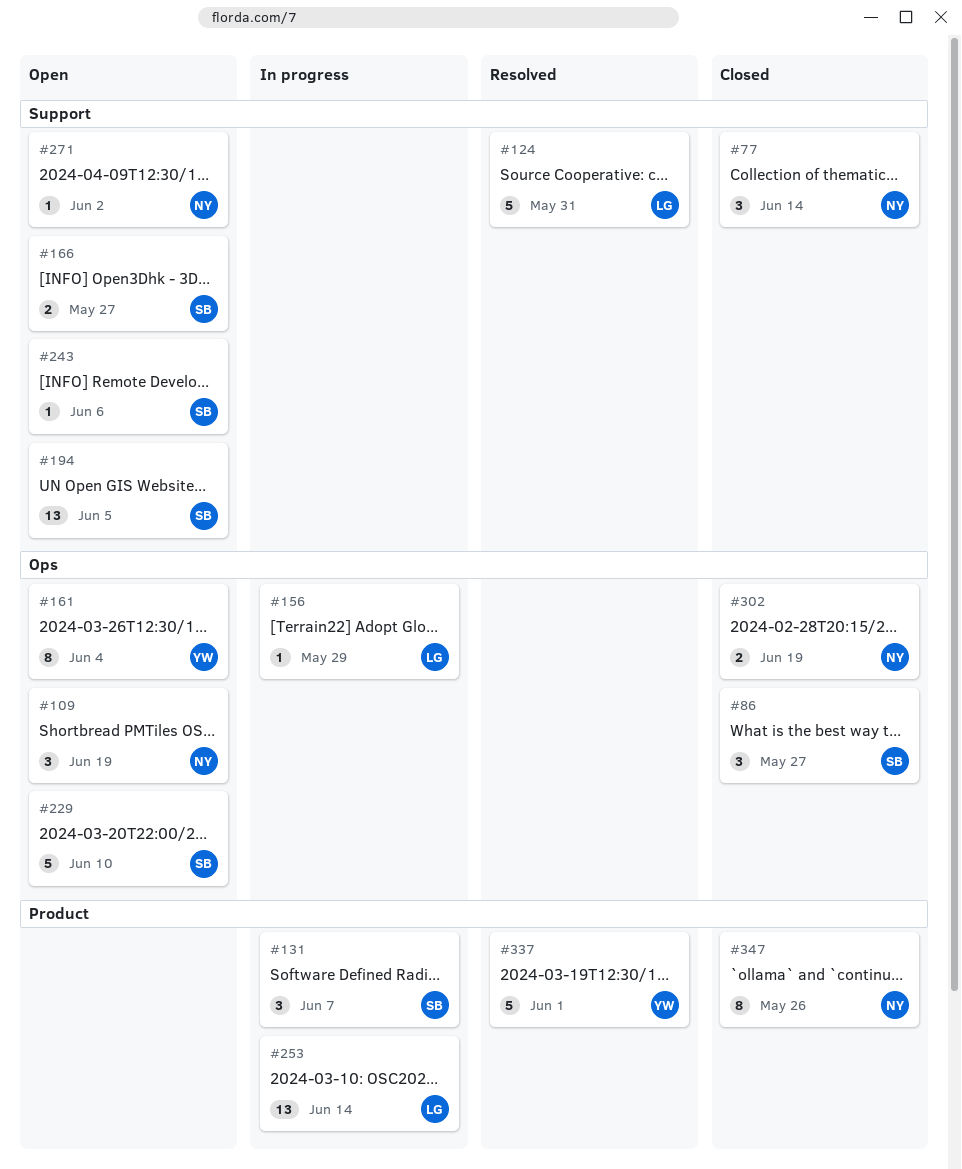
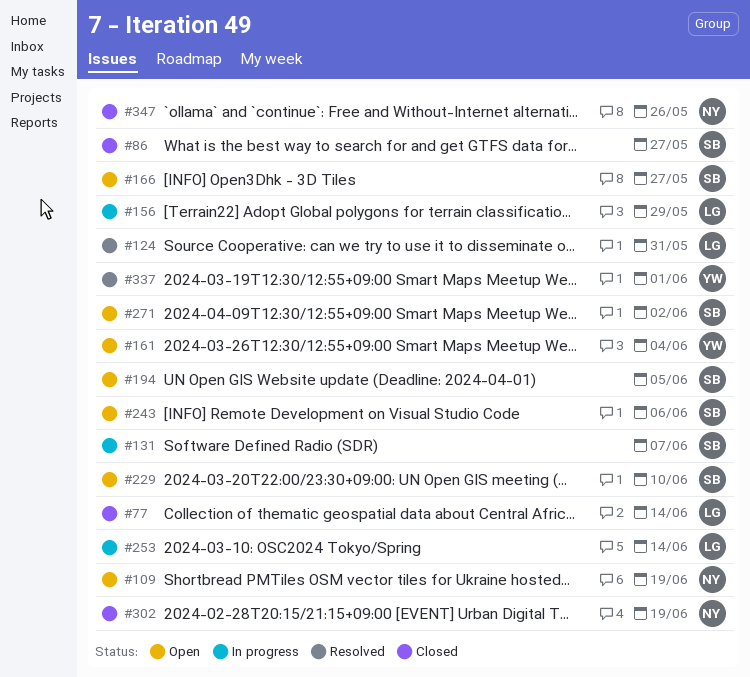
#77, owner: NY -> LG
#271, owner: NY -> SB

